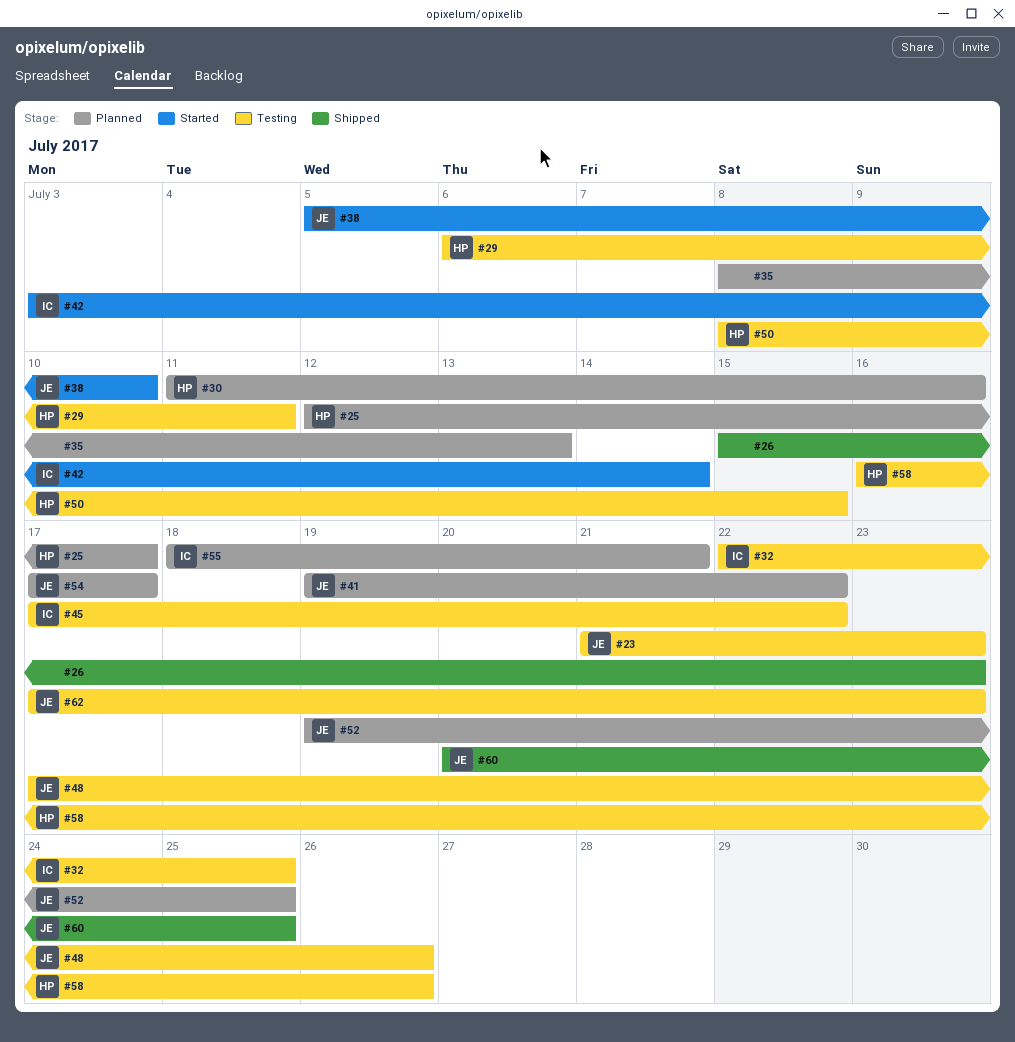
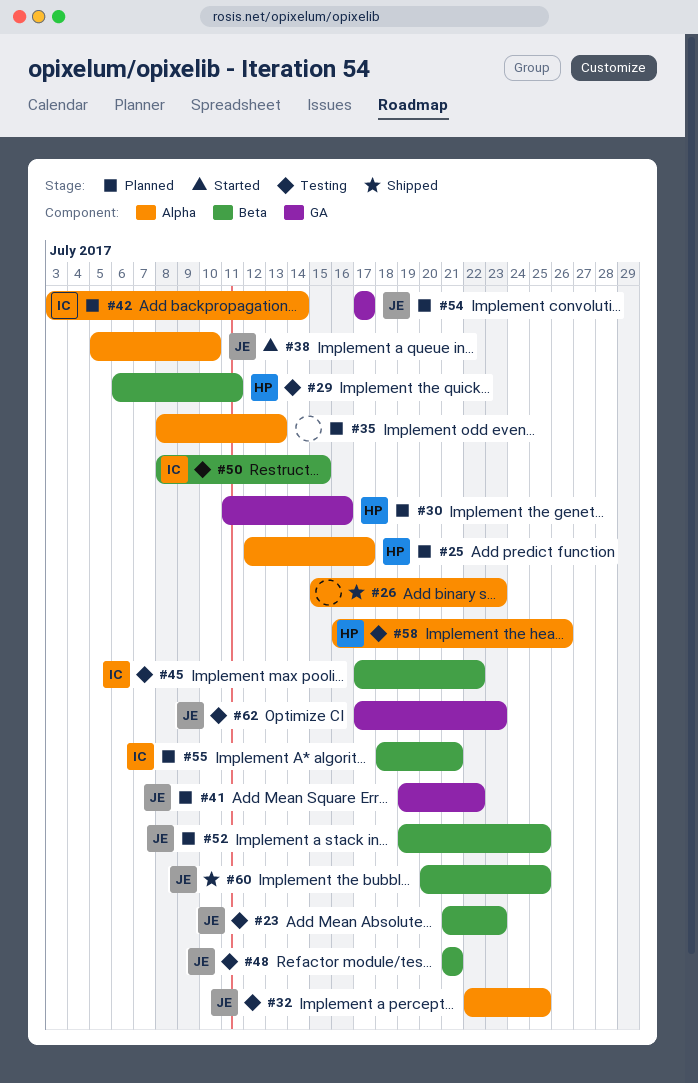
#32, owner: IC -> JE
#42, status: Started -> Planned
#48, start: Jul 17 -> Jul 21
#48, due: Jul 26 -> Jul 21
#50, owner: HP -> IC

